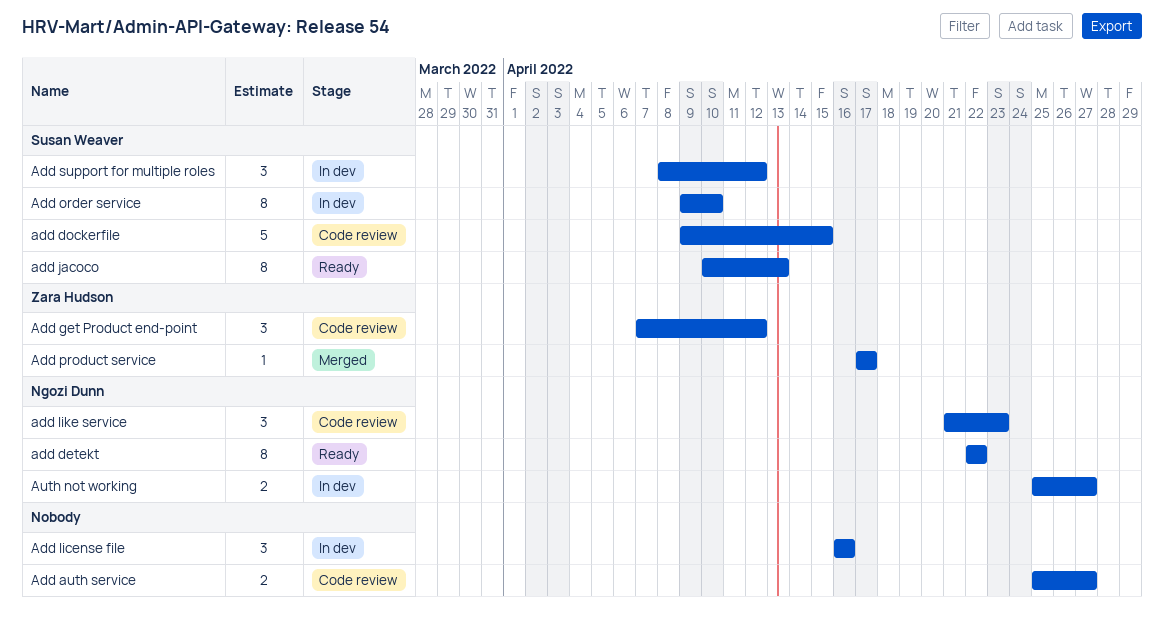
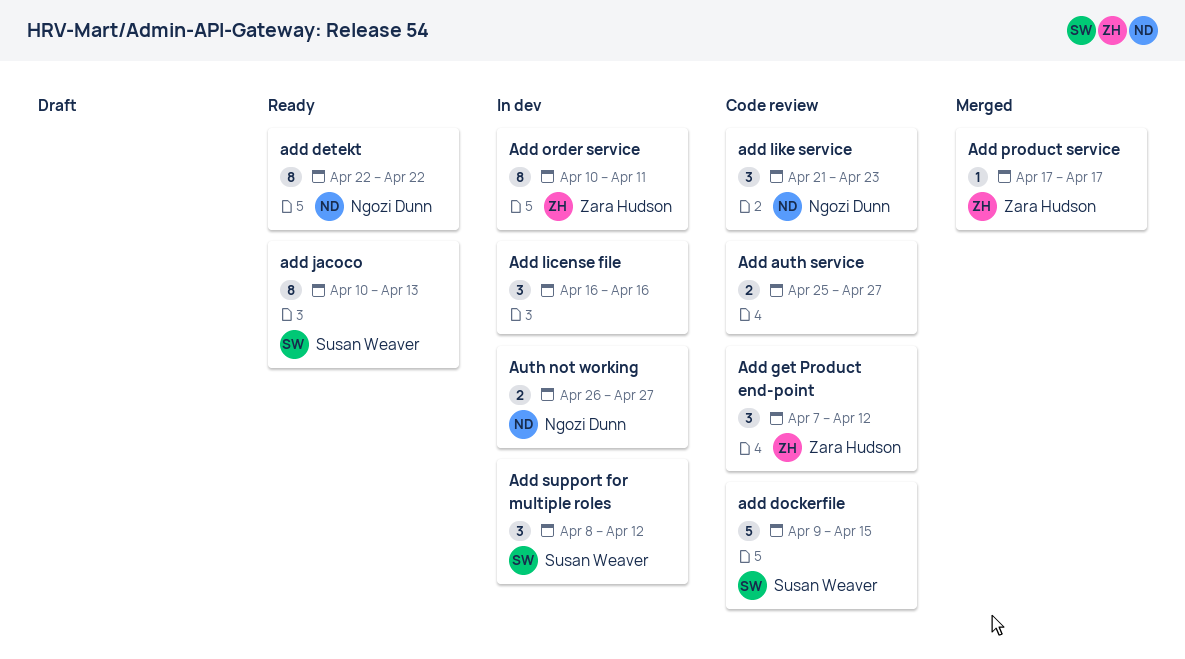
Add order service, owner: Susan Weaver -> Zara Hudson
Add order service, start: Apr 9 -> Apr 10
Add order service, due: Apr 10 -> Apr 11
Auth not working, start: Apr 25 -> Apr 26

